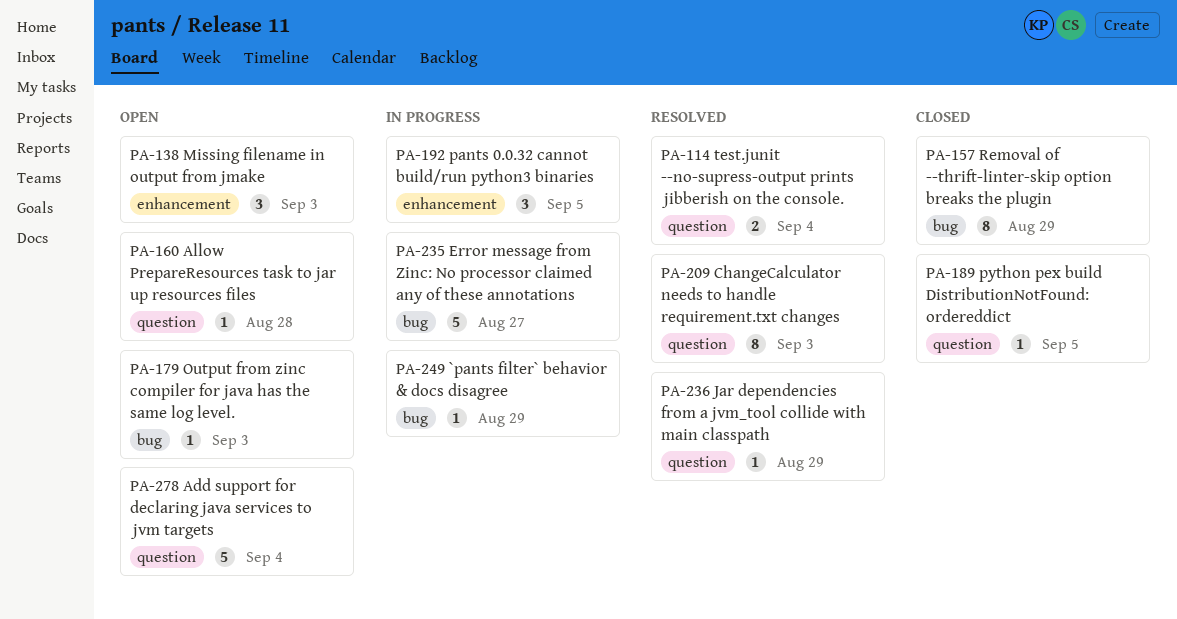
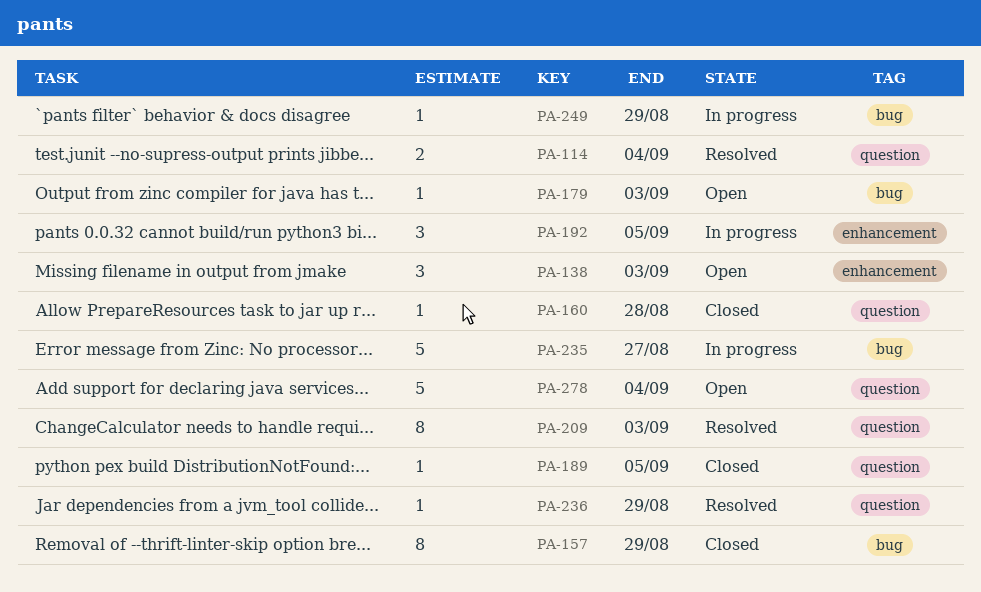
PA-160, status: Open -> Closed

